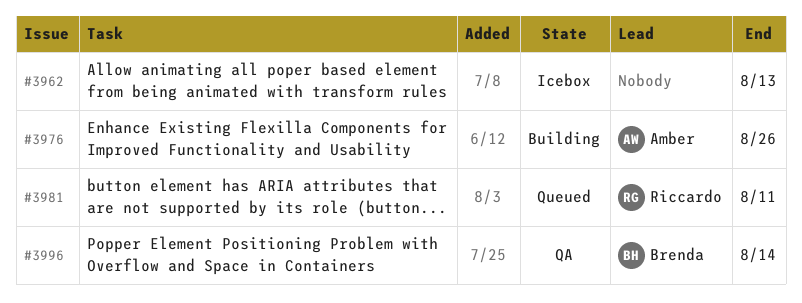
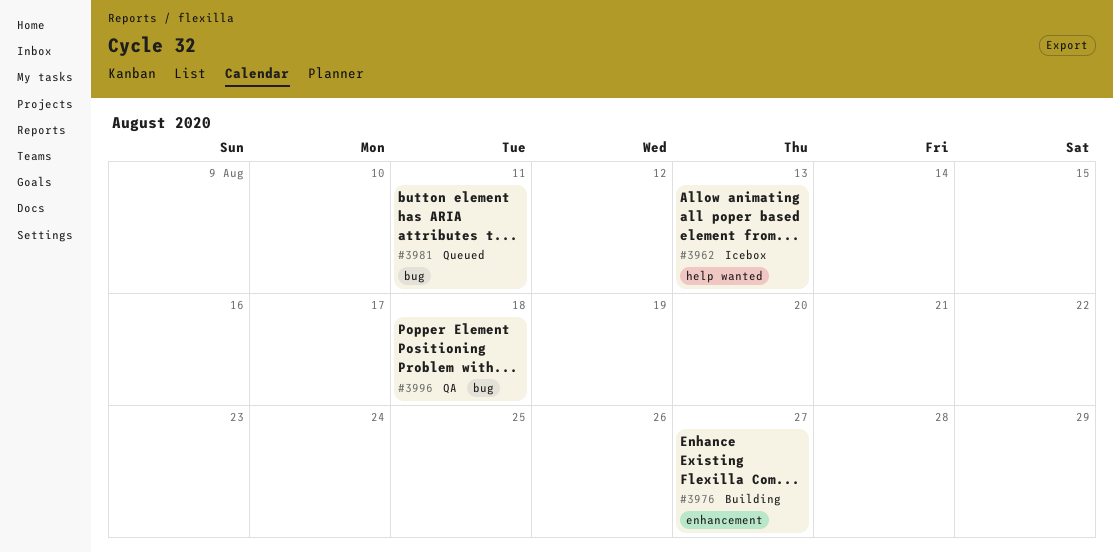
#3976, due: Aug 26 -> Aug 27
#3996, due: Aug 14 -> Aug 18

